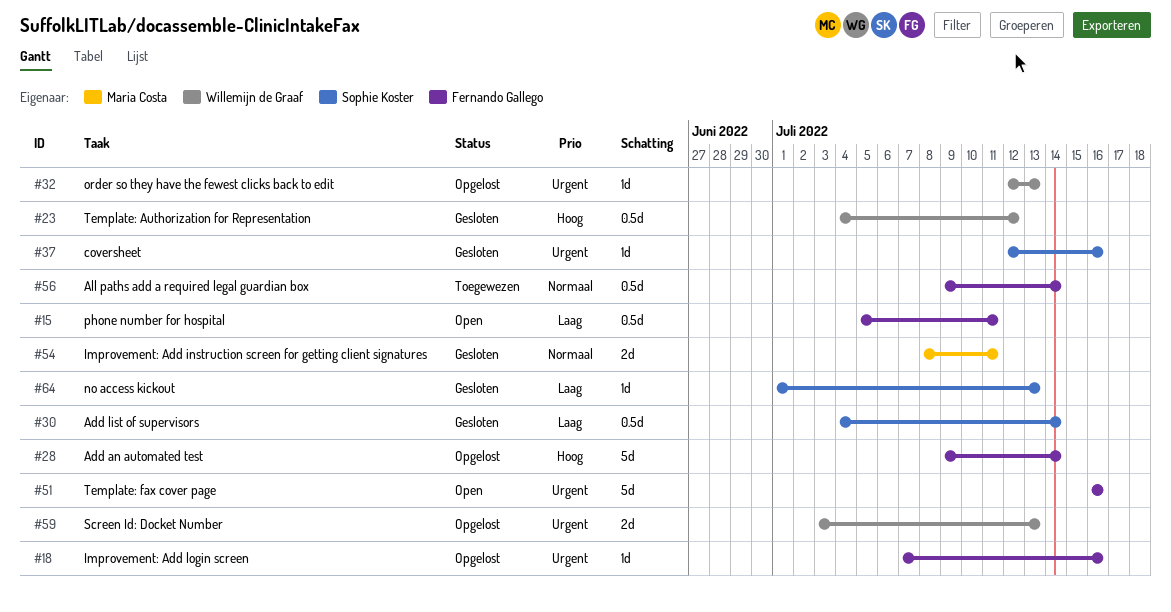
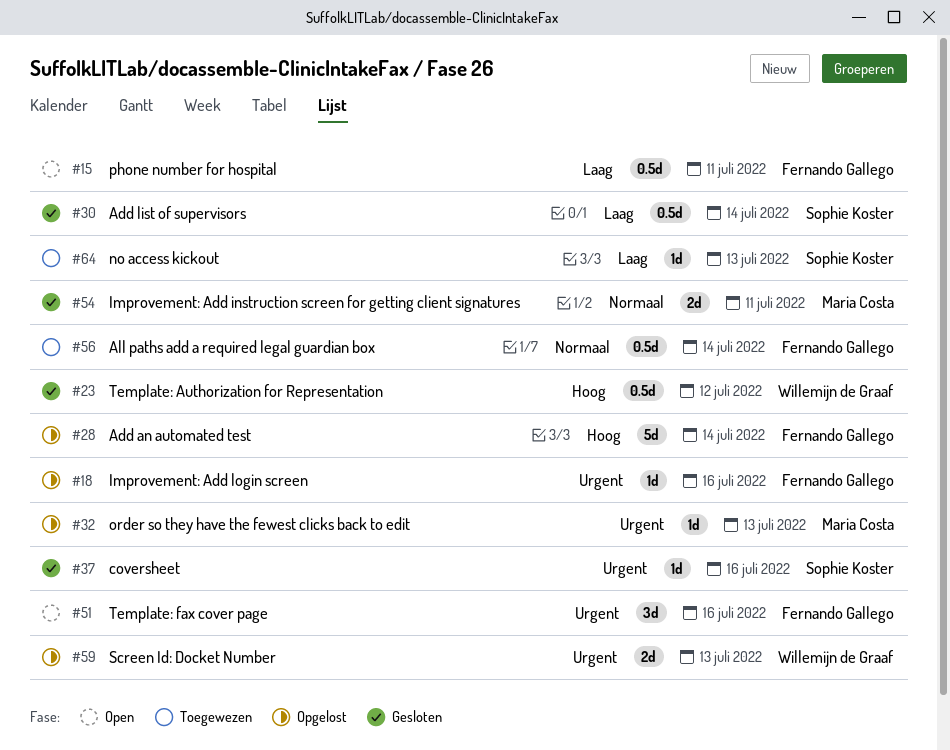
#32, owner: Willemijn de Graaf -> Maria Costa
#51, estimate: 5d -> 3d
#64, status: Gesloten -> Toegewezen

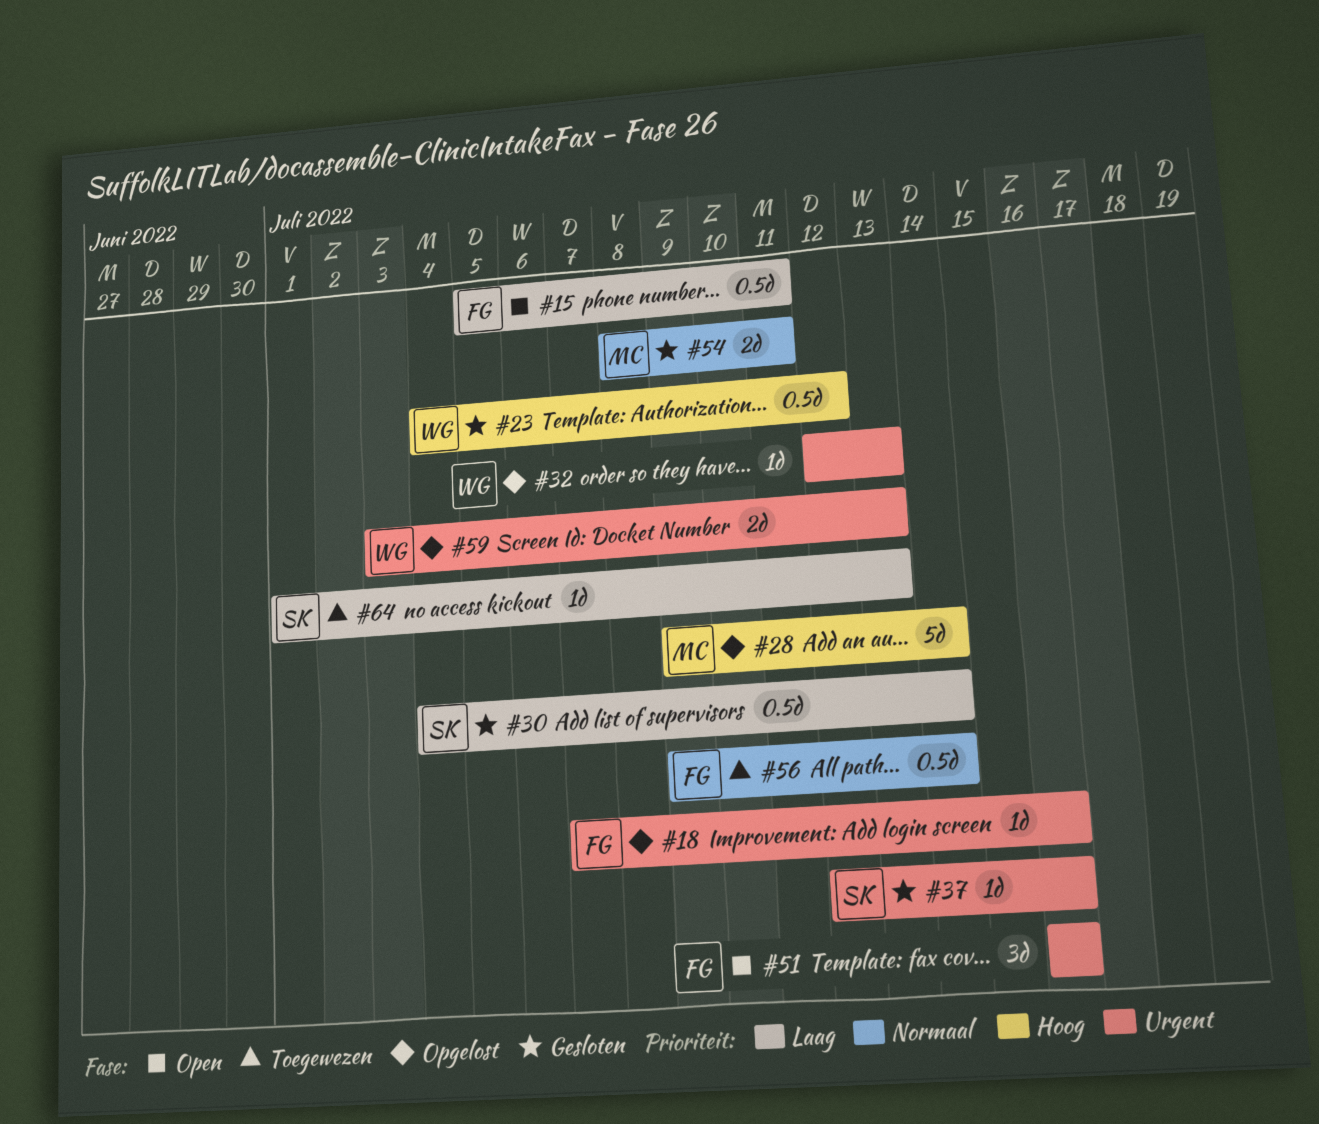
#28, owner: Fernando Gallego -> Maria Costa
#32, owner: Maria Costa -> Willemijn de Graaf

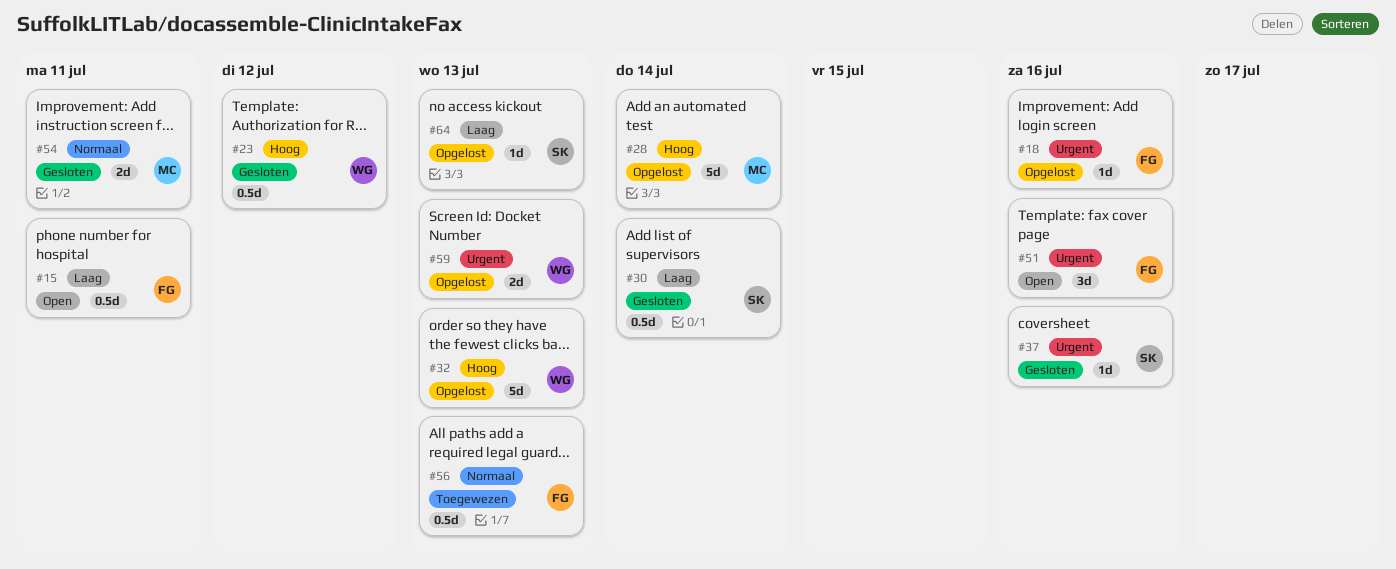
#32, priority: Urgent -> Hoog
#32, estimate: 1d -> 5d
#56, due: Jul 14 -> Jul 13
#64, status: Toegewezen -> Opgelost

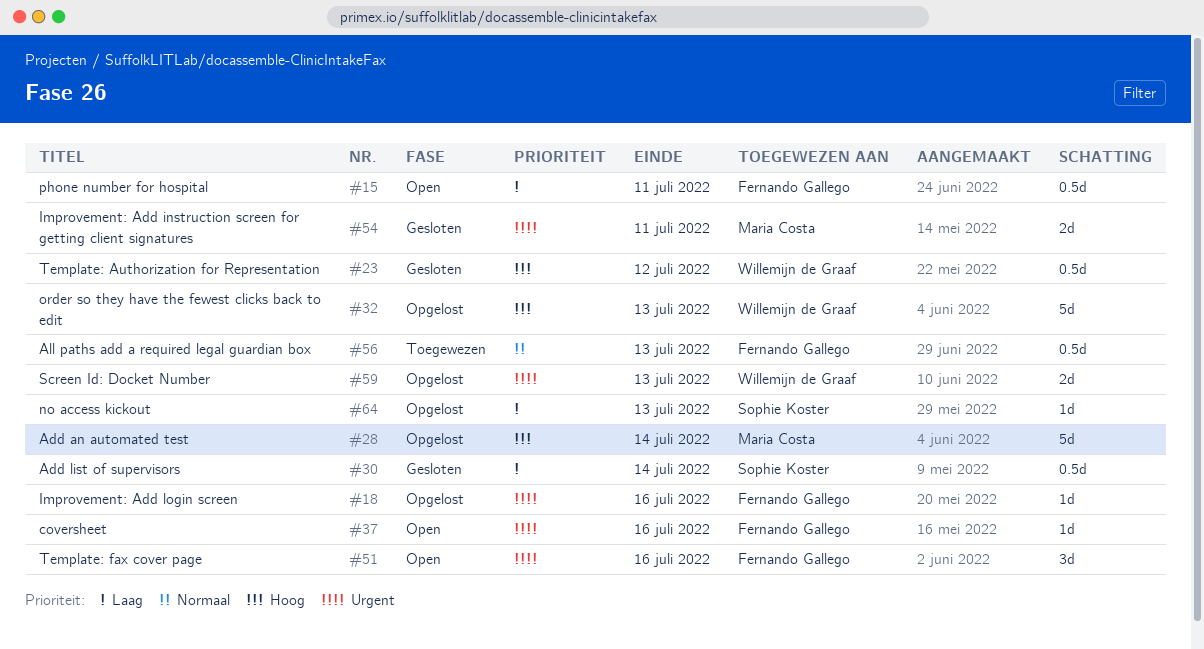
#37, status: Gesloten -> Open
#37, owner: Sophie Koster -> Fernando Gallego
#54, priority: Normaal -> Urgent

